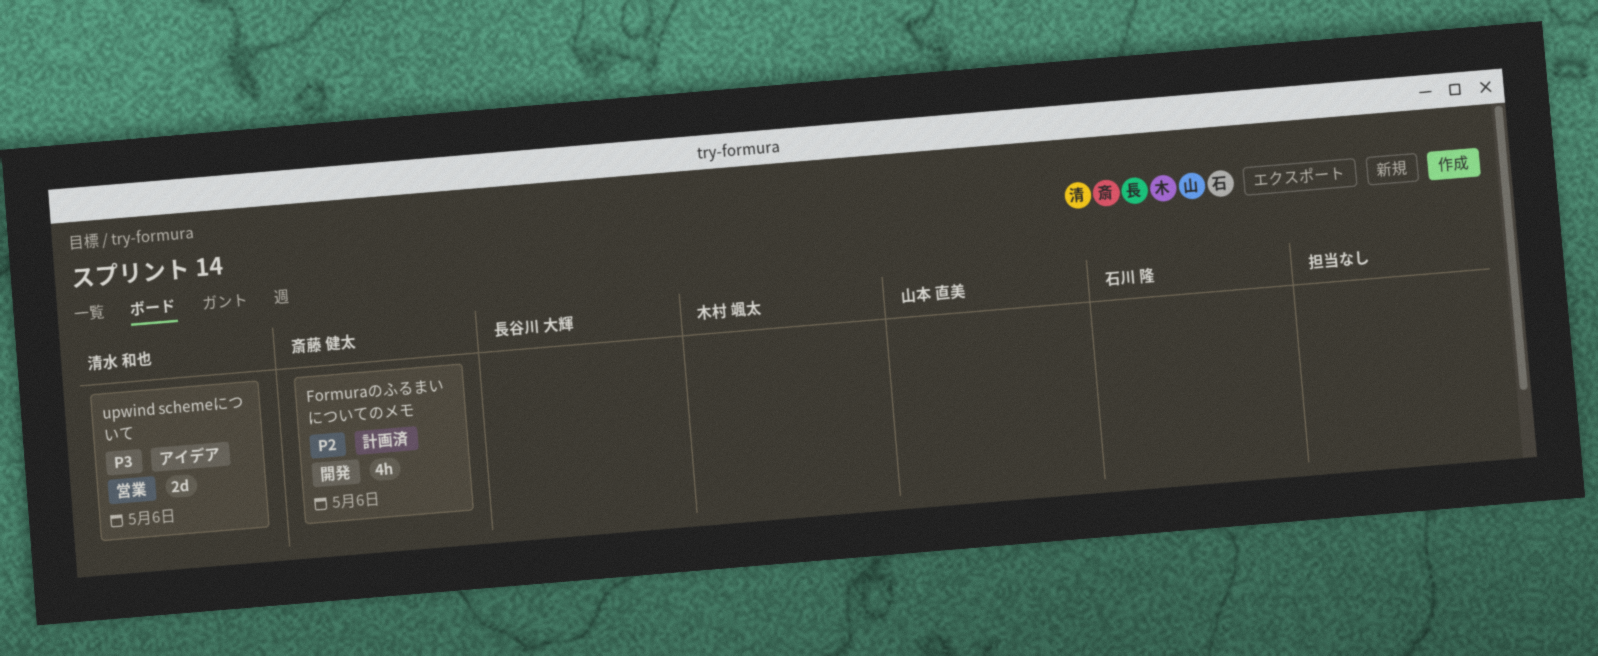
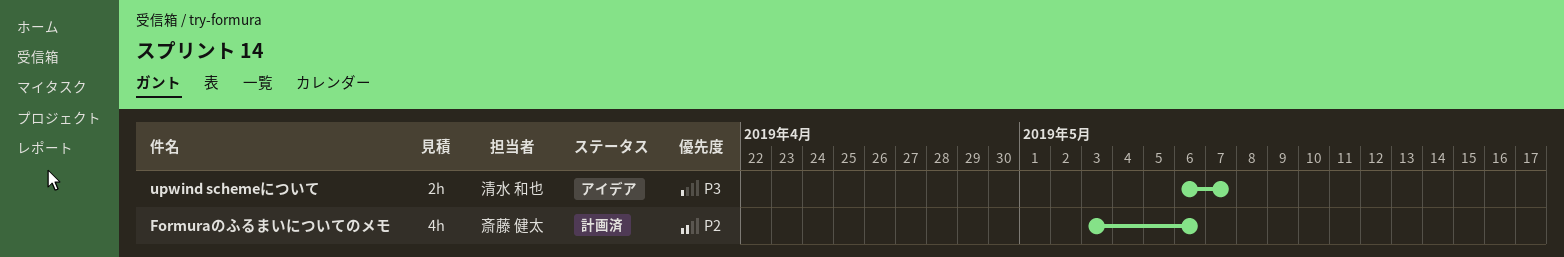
upwind schemeについて, estimate: 2d -> 2h
upwind schemeについて, due: May 6 -> May 7

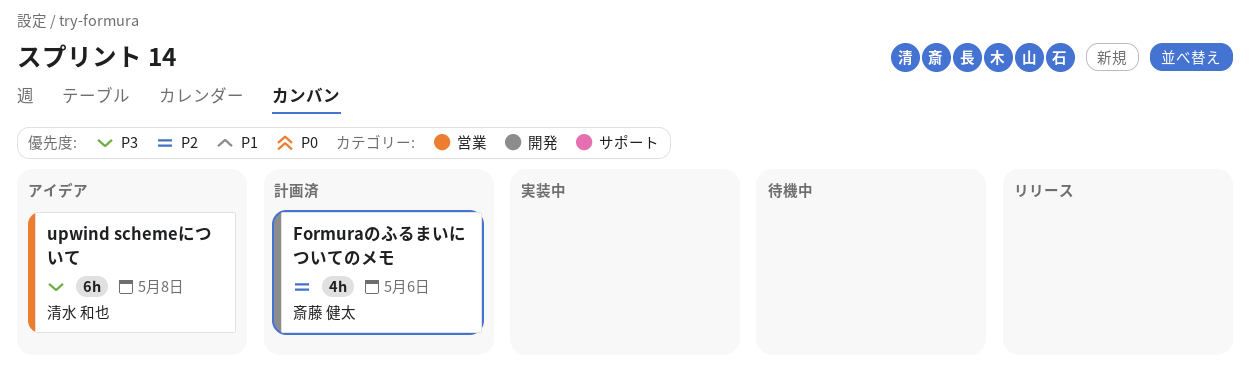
upwind schemeについて, estimate: 2h -> 6h
upwind schemeについて, due: May 7 -> May 8

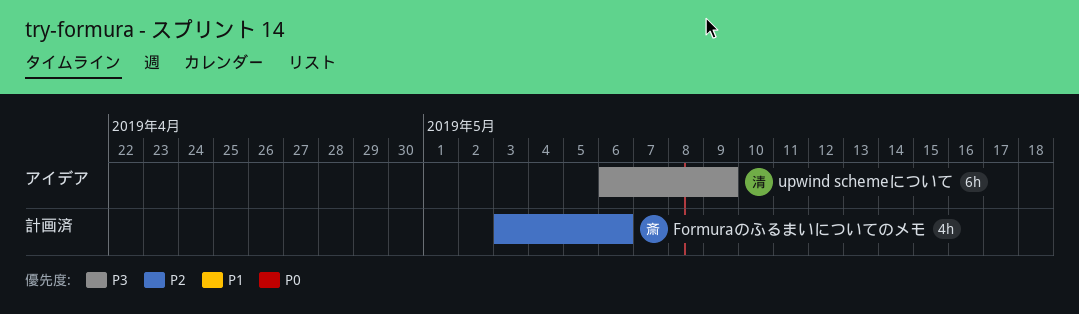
upwind schemeについて, due: May 8 -> May 9

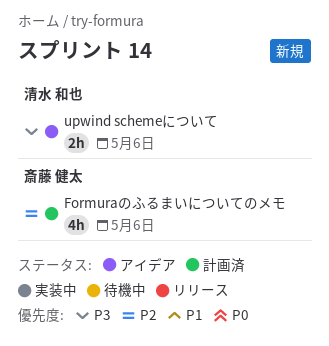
upwind schemeについて, estimate: 6h -> 2h
upwind schemeについて, due: May 9 -> May 6

